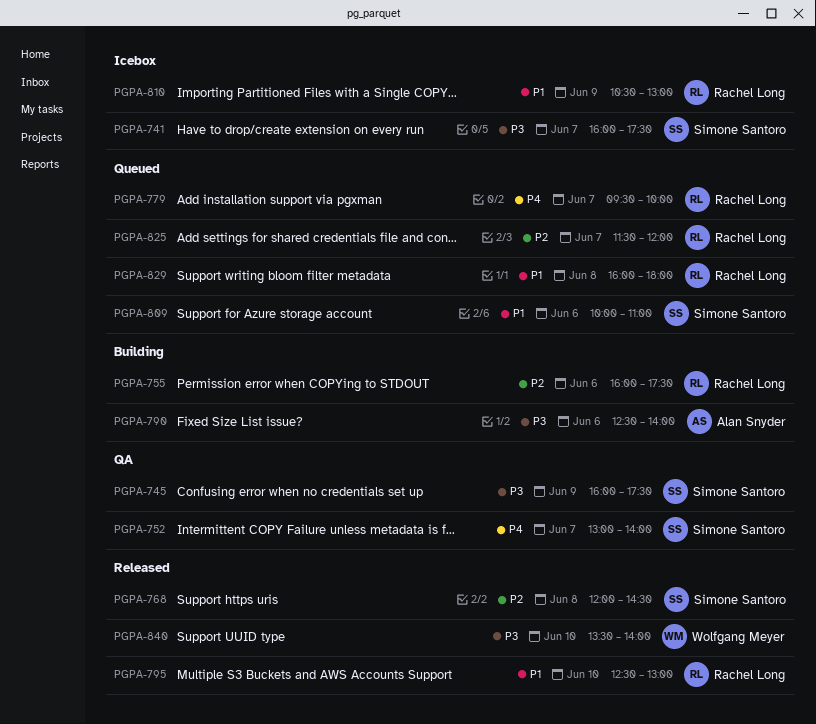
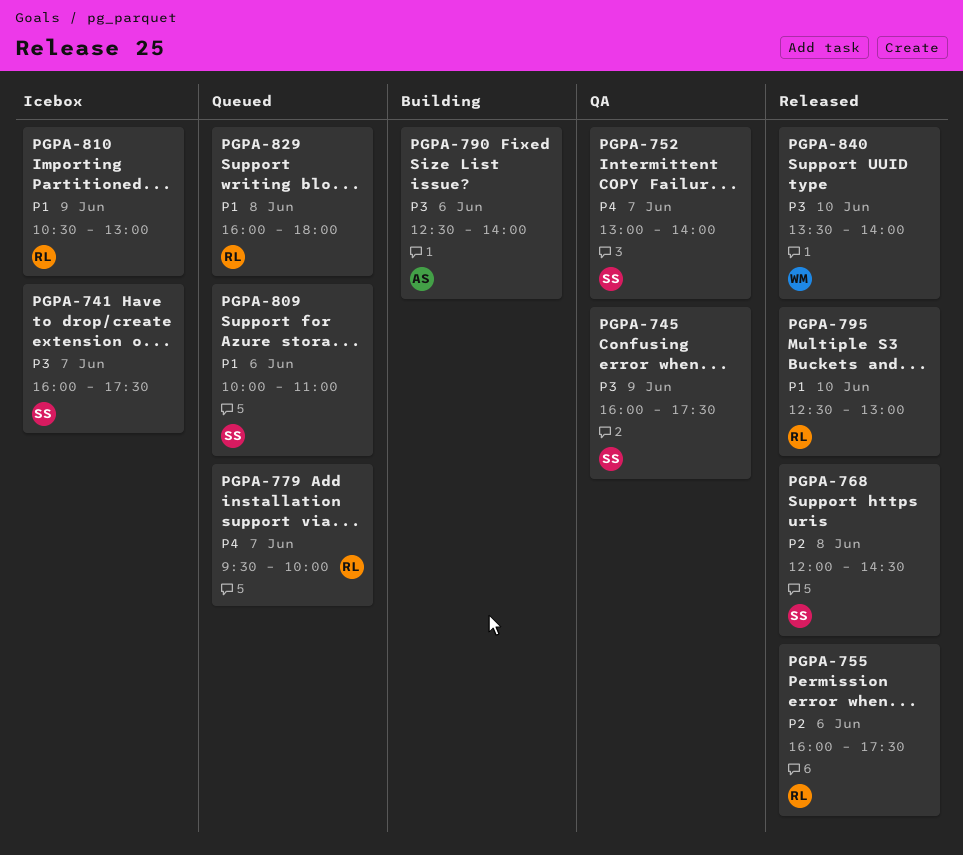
PGPA-755, status: Building -> Released
PGPA-825: present -> none

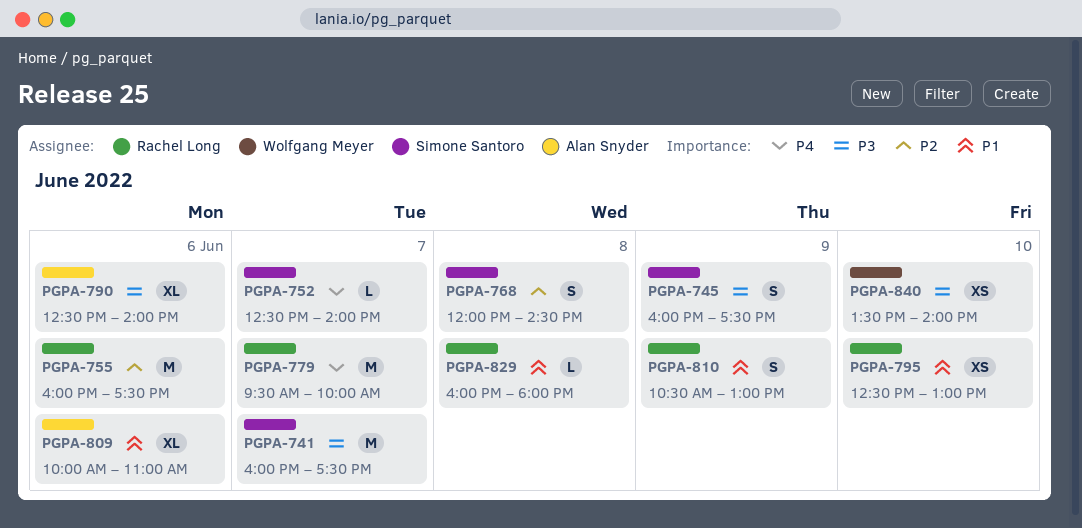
PGPA-752, begins: 13:00 -> 12:30
PGPA-809, owner: Simone Santoro -> Alan Snyder

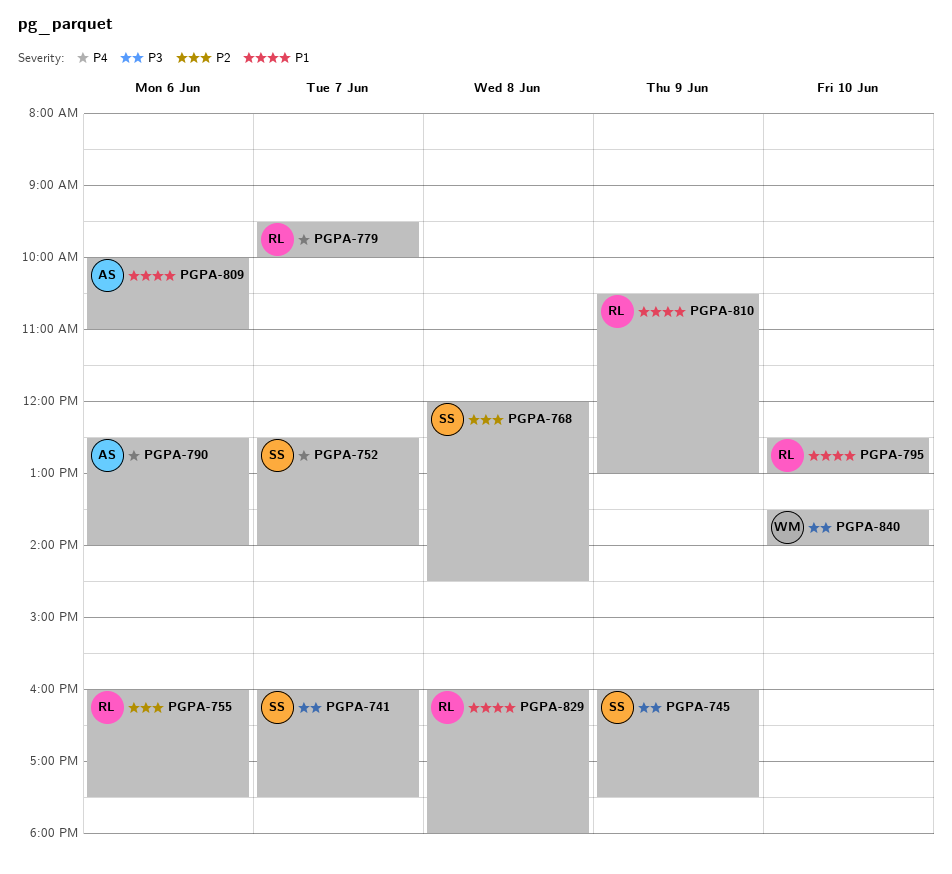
PGPA-790, priority: P3 -> P4

